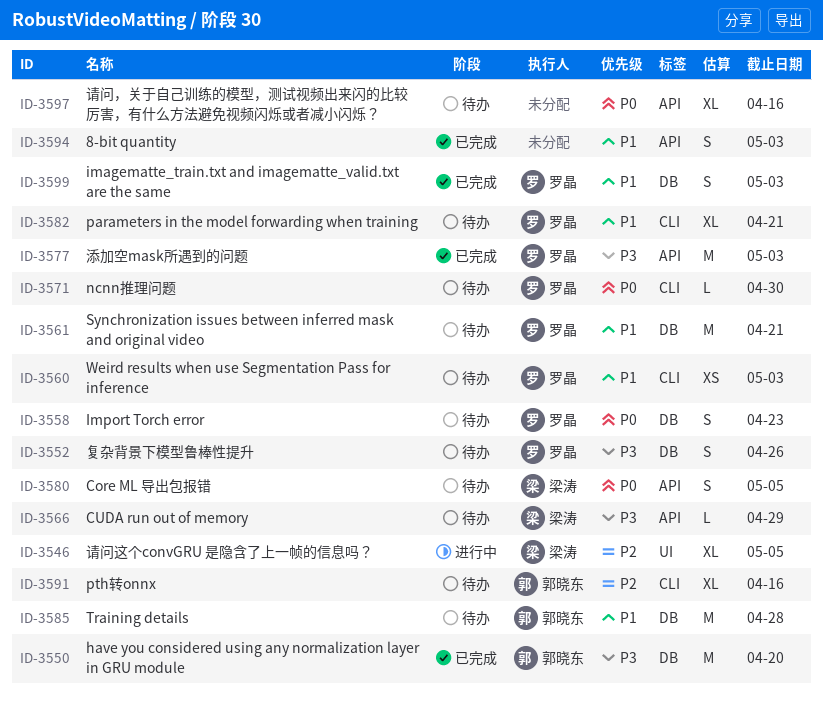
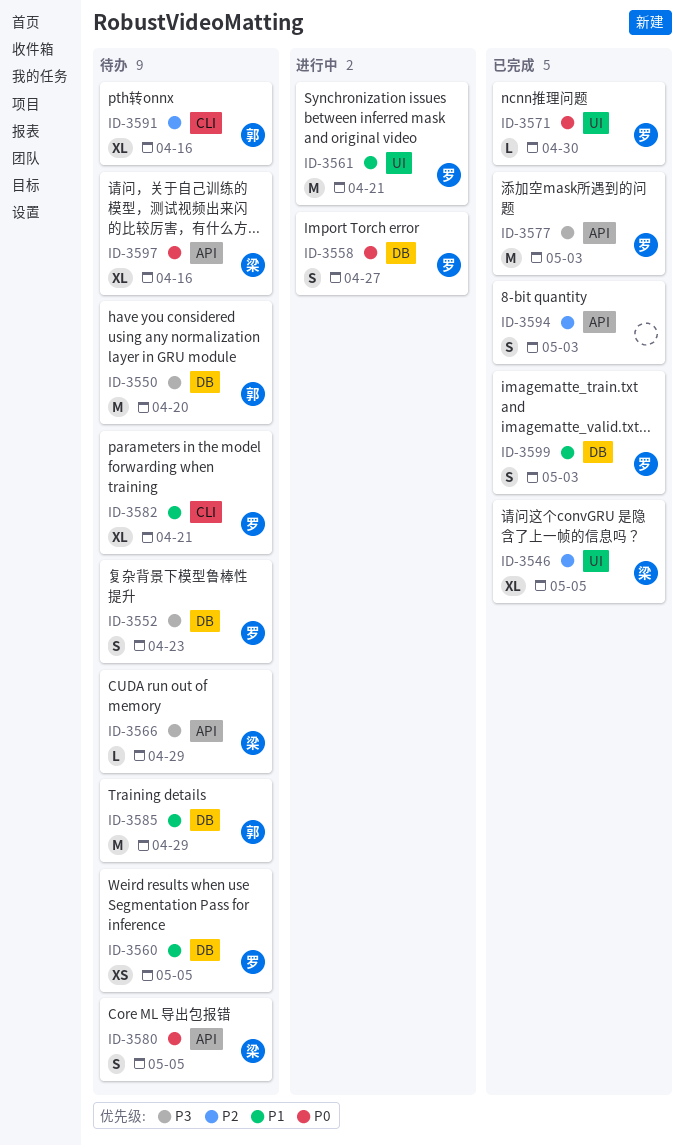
ID-3546, status: 进行中 -> 已完成
ID-3550, status: 已完成 -> 待办
ID-3552, due: Apr 26 -> Apr 23
ID-3558, status: 待办 -> 进行中
ID-3558, due: Apr 23 -> Apr 27
ID-3560, label: CLI -> DB
ID-3560, due: May 3 -> May 5
ID-3561, status: 待办 -> 进行中
ID-3561, label: DB -> UI
ID-3571, status: 待办 -> 已完成
ID-3571, label: CLI -> UI
ID-3585, due: Apr 28 -> Apr 29
ID-3594, priority: P1 -> P2
ID-3597, owner: none -> 梁涛

